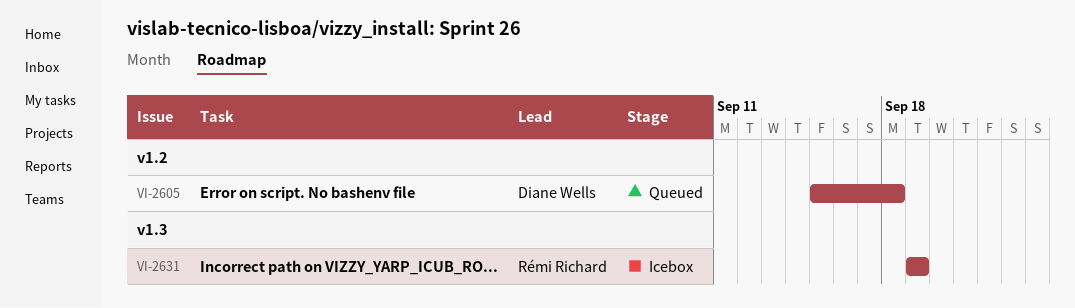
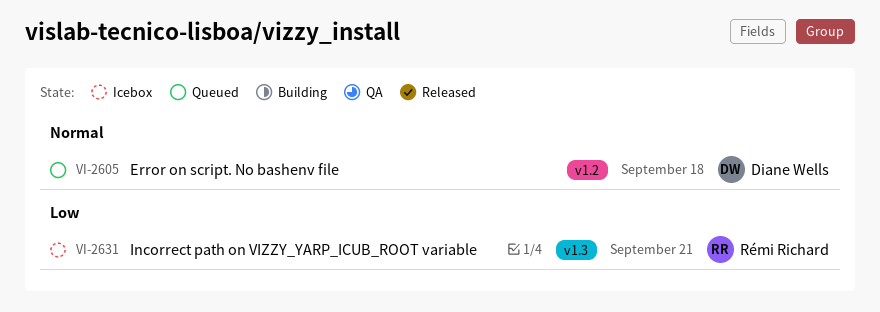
VI-2631, due: Sep 19 -> Sep 21

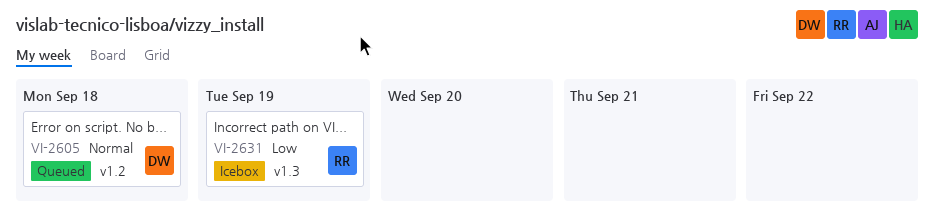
VI-2631, due: Sep 21 -> Sep 19

